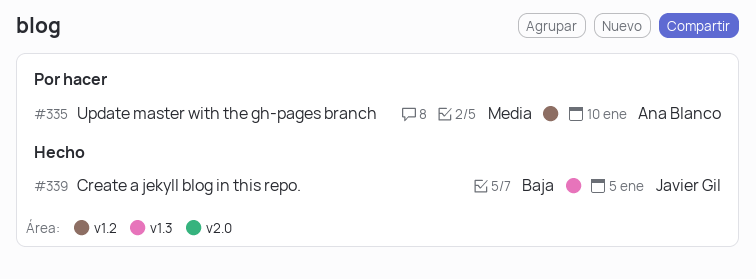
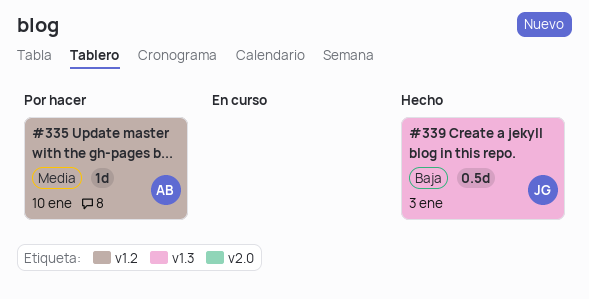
#339, due: Jan 5 -> Jan 3

